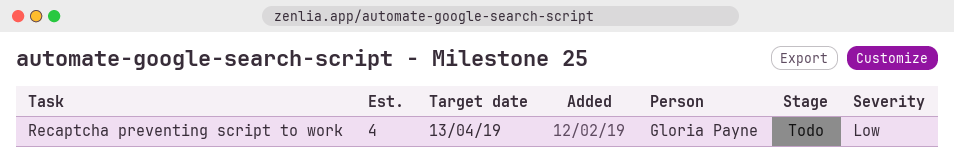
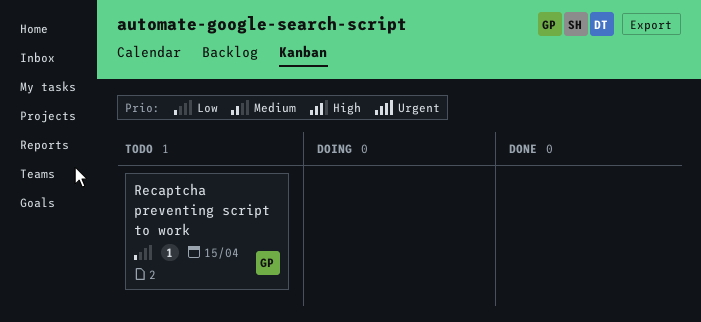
Recaptcha preventing script to work, estimate: 4 -> 1
Recaptcha preventing script to work, due: Apr 13 -> Apr 15

